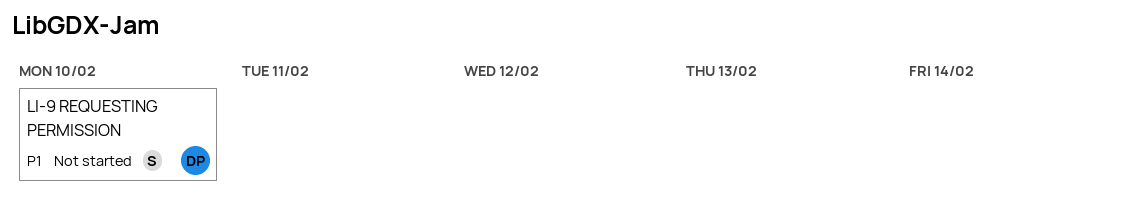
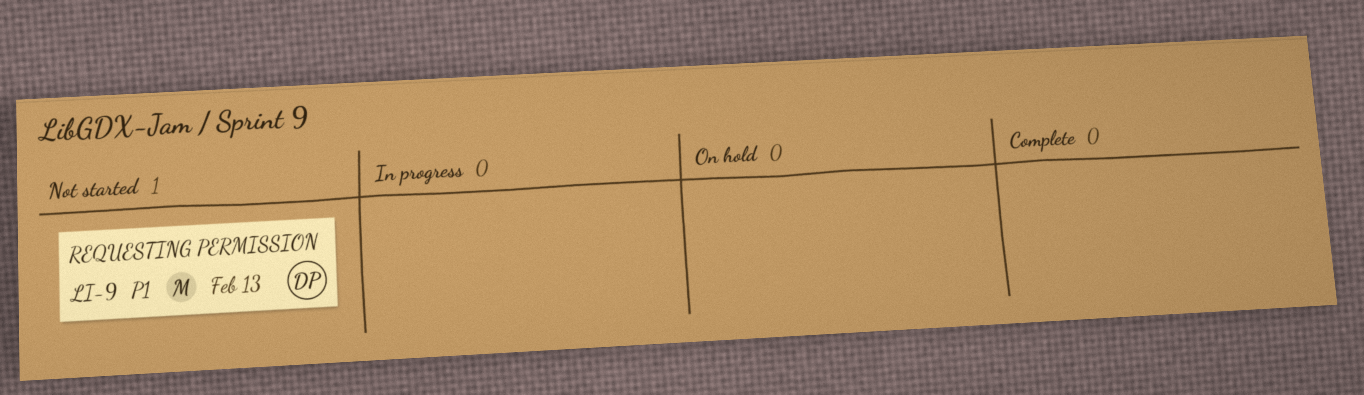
LI-9, estimate: S -> M
LI-9, due: Feb 10 -> Feb 13

